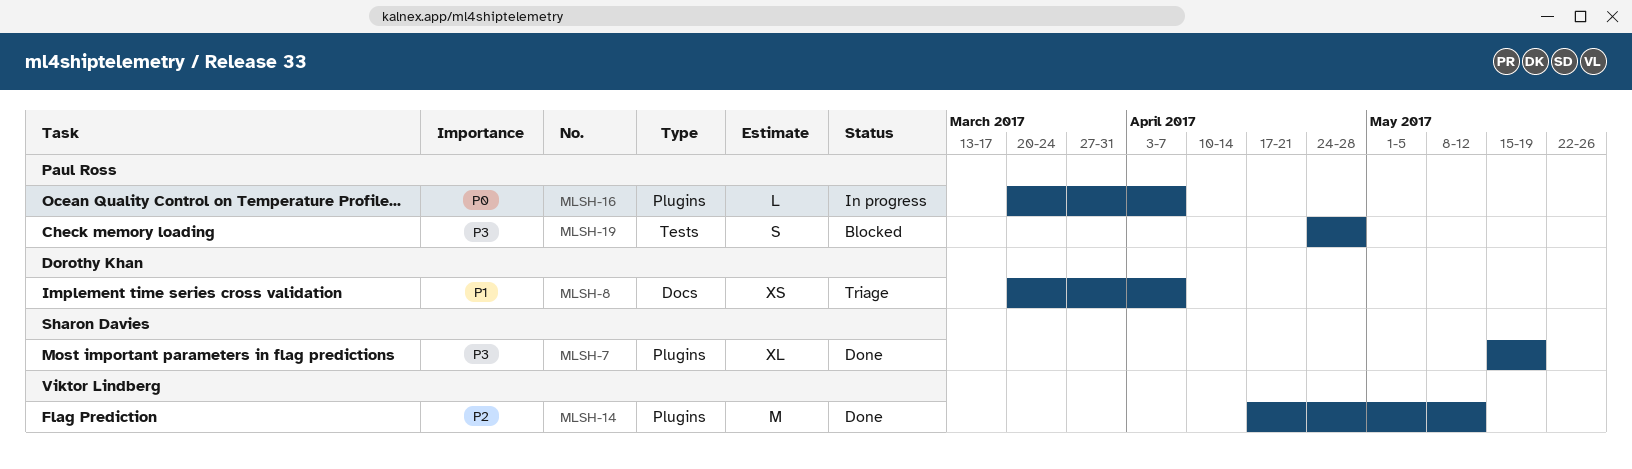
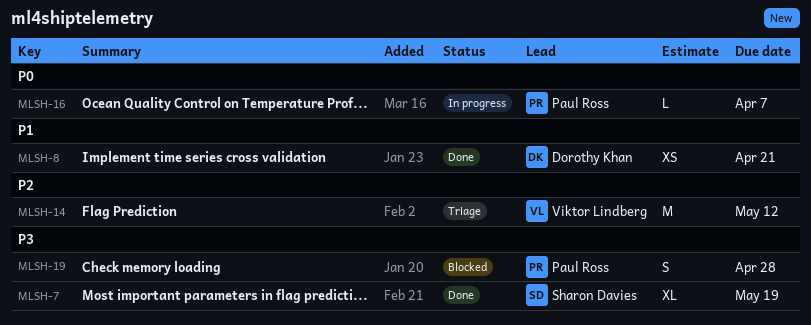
MLSH-8, status: Triage -> Done
MLSH-8, due: Apr 7 -> Apr 21
MLSH-14, status: Done -> Triage

